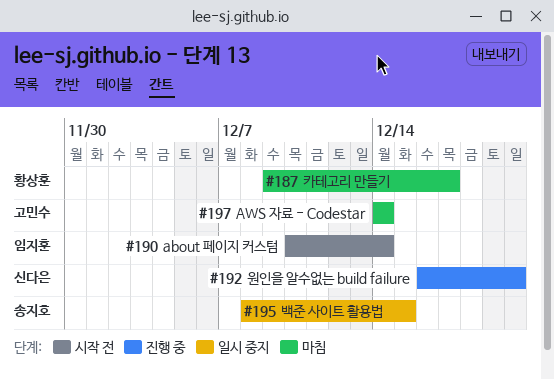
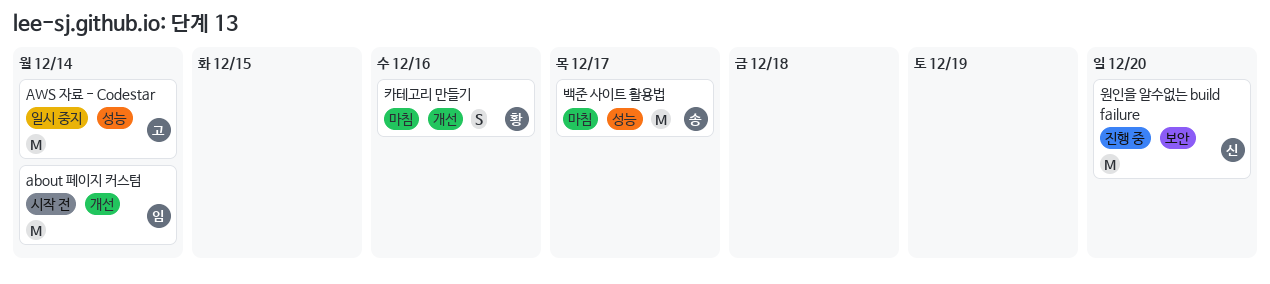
AWS 자료 - Codestar, status: 마침 -> 일시 중지
백준 사이트 활용법, status: 일시 중지 -> 마침
백준 사이트 활용법, due: Dec 15 -> Dec 17
카테고리 만들기, due: Dec 17 -> Dec 16

